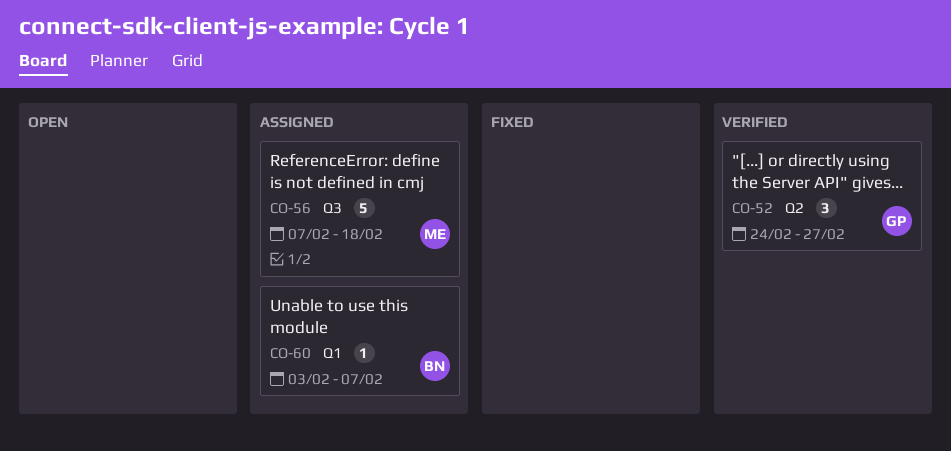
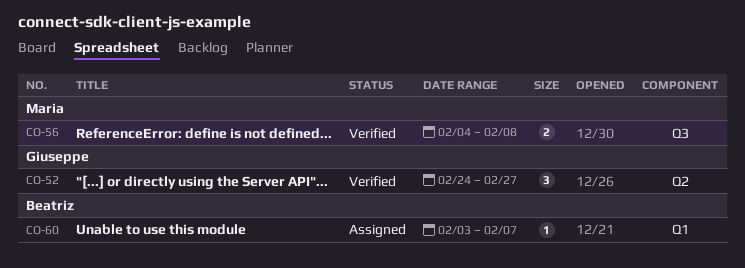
CO-56, status: Assigned -> Verified
CO-56, estimate: 5 -> 2
CO-56, start: Feb 7 -> Feb 4
CO-56, due: Feb 18 -> Feb 8

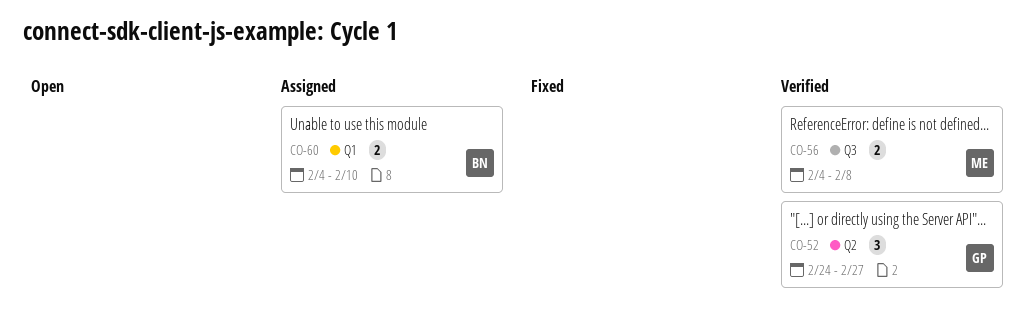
CO-60, estimate: 1 -> 2
CO-60, start: Feb 3 -> Feb 4
CO-60, due: Feb 7 -> Feb 10

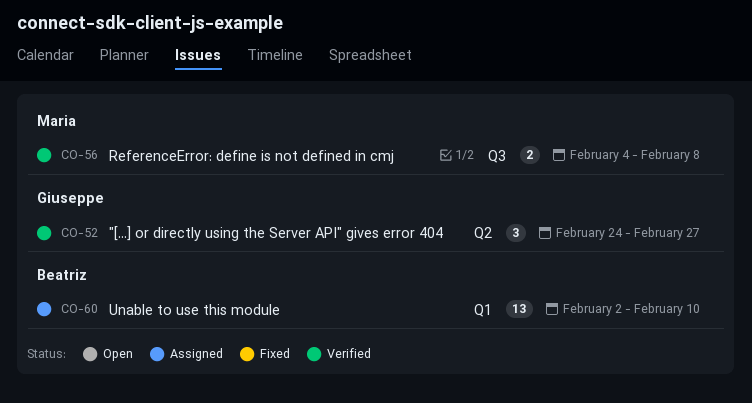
CO-60, estimate: 2 -> 13
CO-60, start: Feb 4 -> Feb 2

